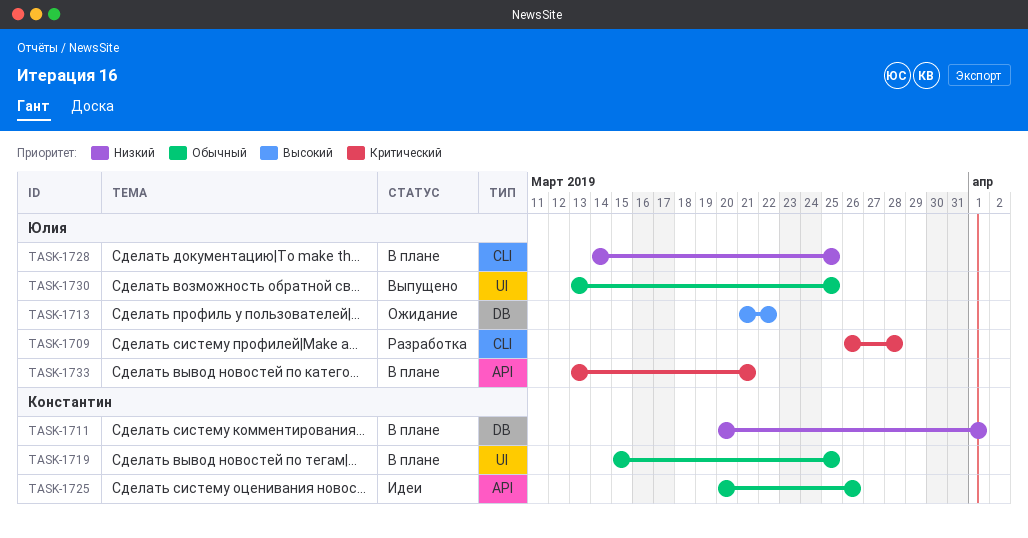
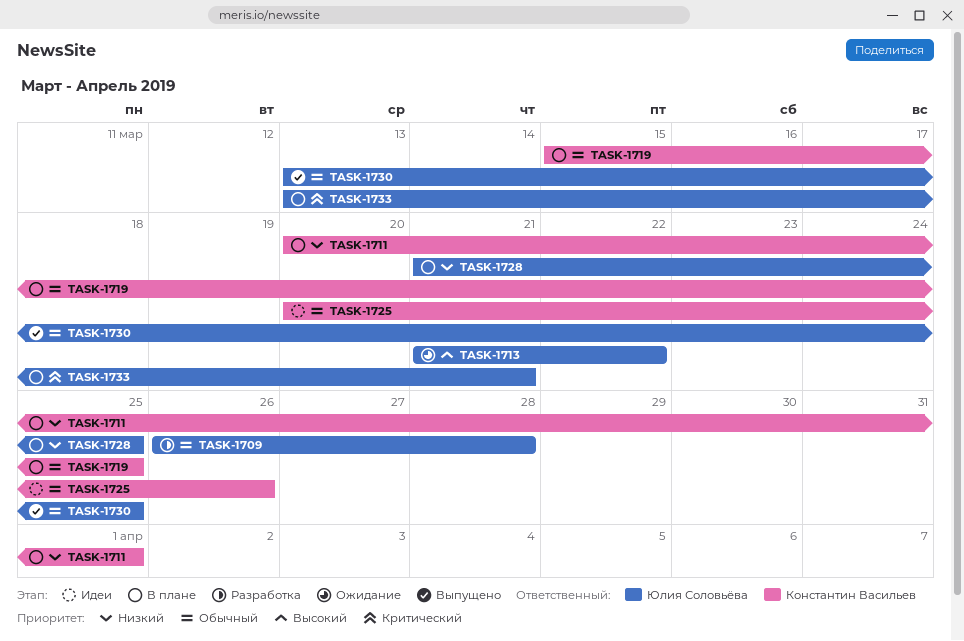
TASK-1709, priority: Критический -> Обычный
TASK-1728, start: Mar 14 -> Mar 21

